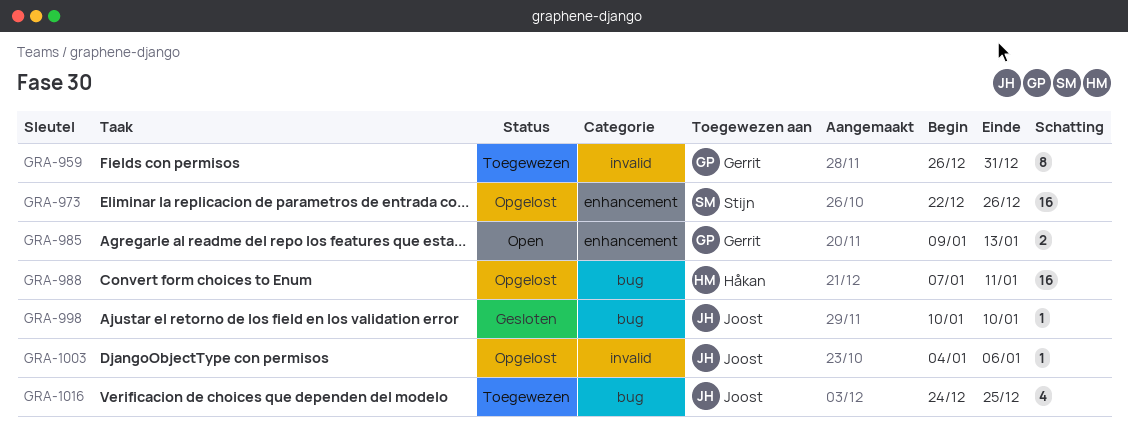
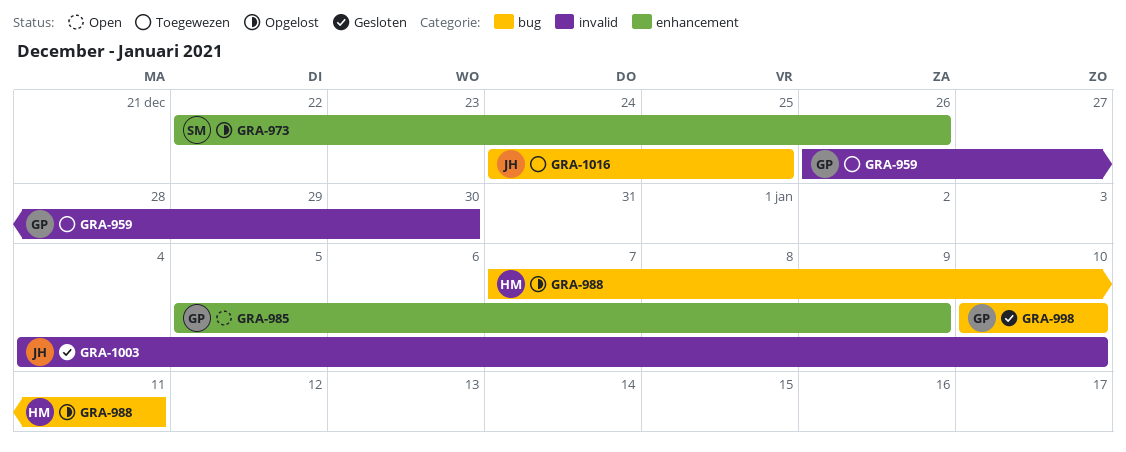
GRA-959, due: Dec 31 -> Dec 30
GRA-985, start: Jan 9 -> Jan 5
GRA-985, due: Jan 13 -> Jan 9
GRA-998, owner: Joost -> Gerrit
GRA-1003, status: Opgelost -> Gesloten
GRA-1003, due: Jan 6 -> Jan 10

